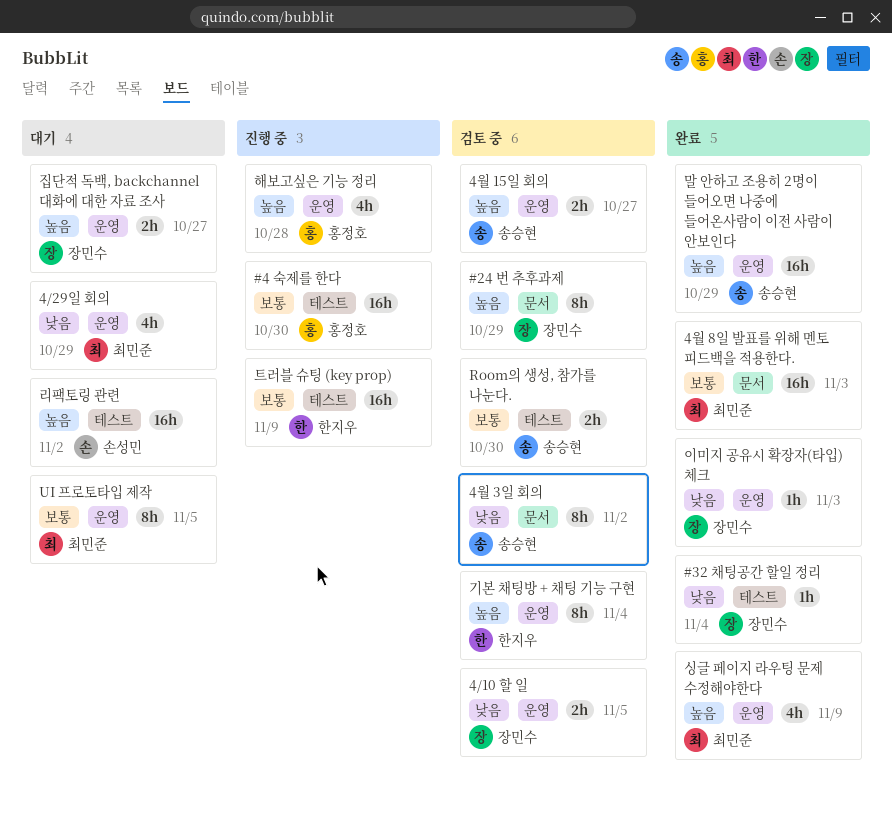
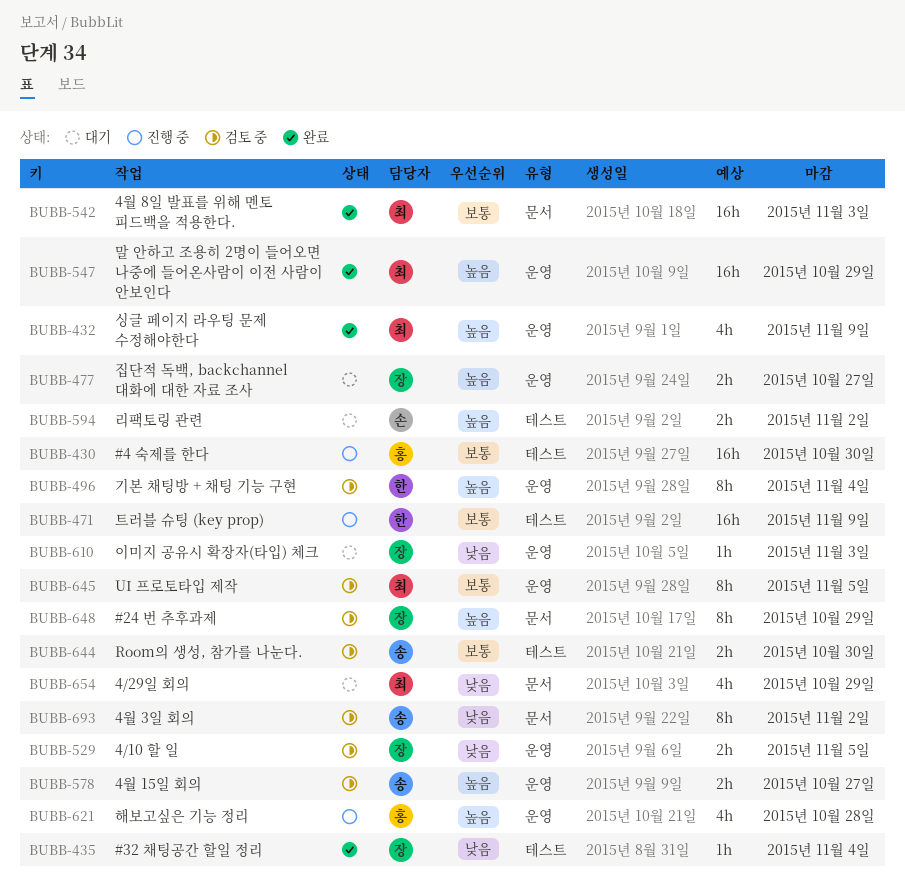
4/29일 회의, label: 운영 -> 문서
UI 프로토타입 제작, status: 대기 -> 검토 중
리팩토링 관련, estimate: 16h -> 2h
말 안하고 조용히 2명이 들어오면 나중에 들어온사람이 이전 사람이 안보인다, owner: 송승현 -> 최민준
이미지 공유시 확장자(타입) 체크, status: 완료 -> 대기

